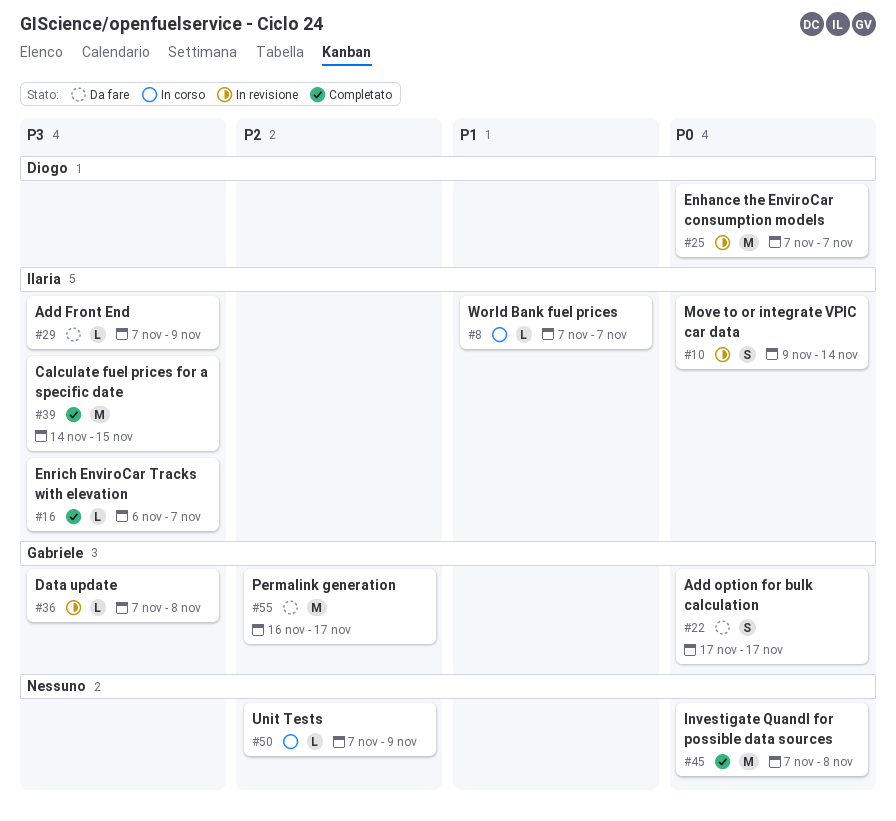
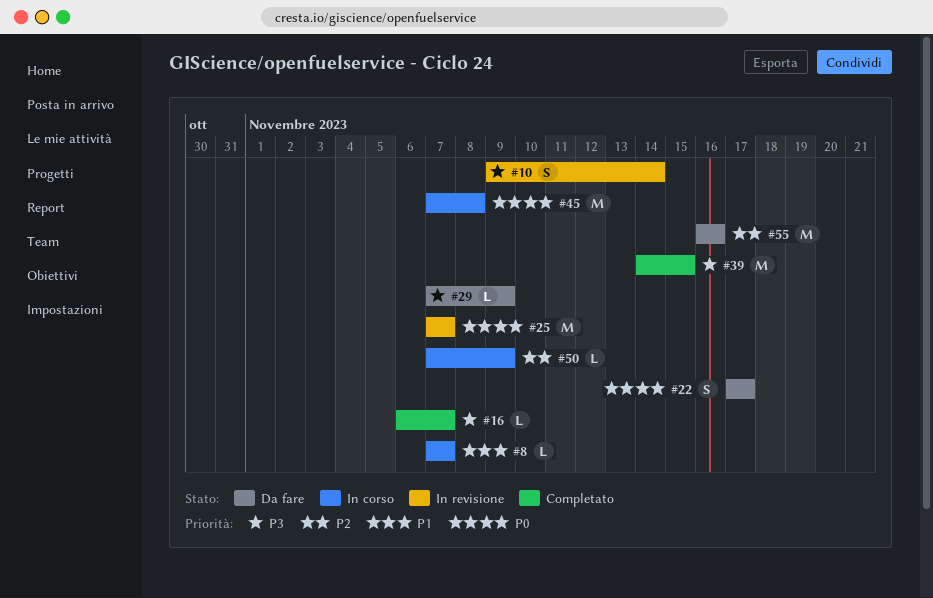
#10, priority: P0 -> P3
#36: present -> none
#45, status: Completato -> In corso
#55, due: Nov 17 -> Nov 16

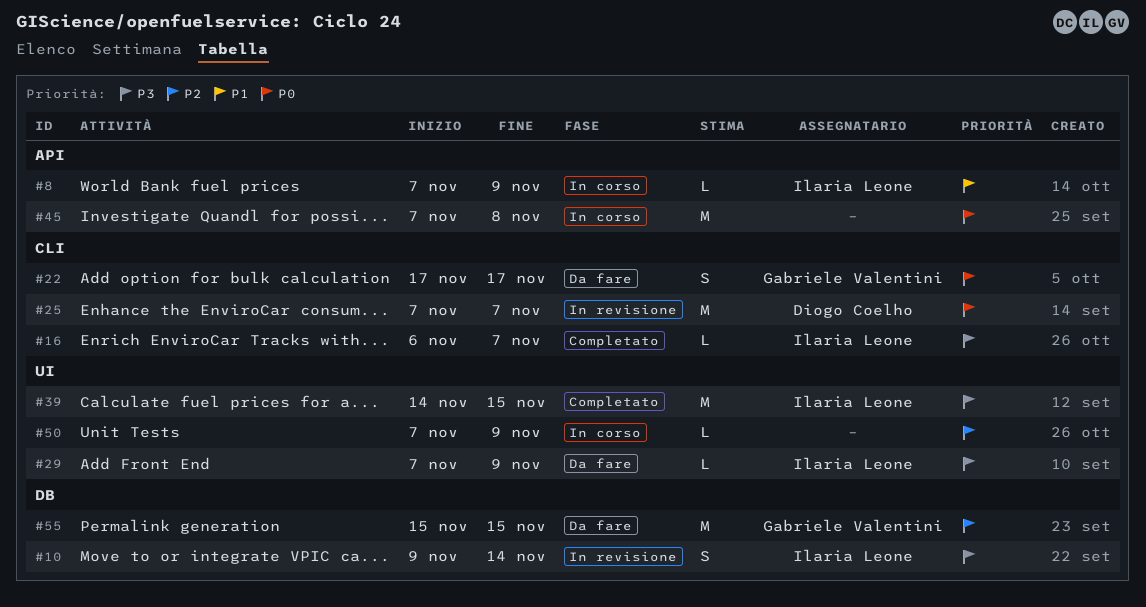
#8, due: Nov 7 -> Nov 9
#55, start: Nov 16 -> Nov 15
#55, due: Nov 16 -> Nov 15

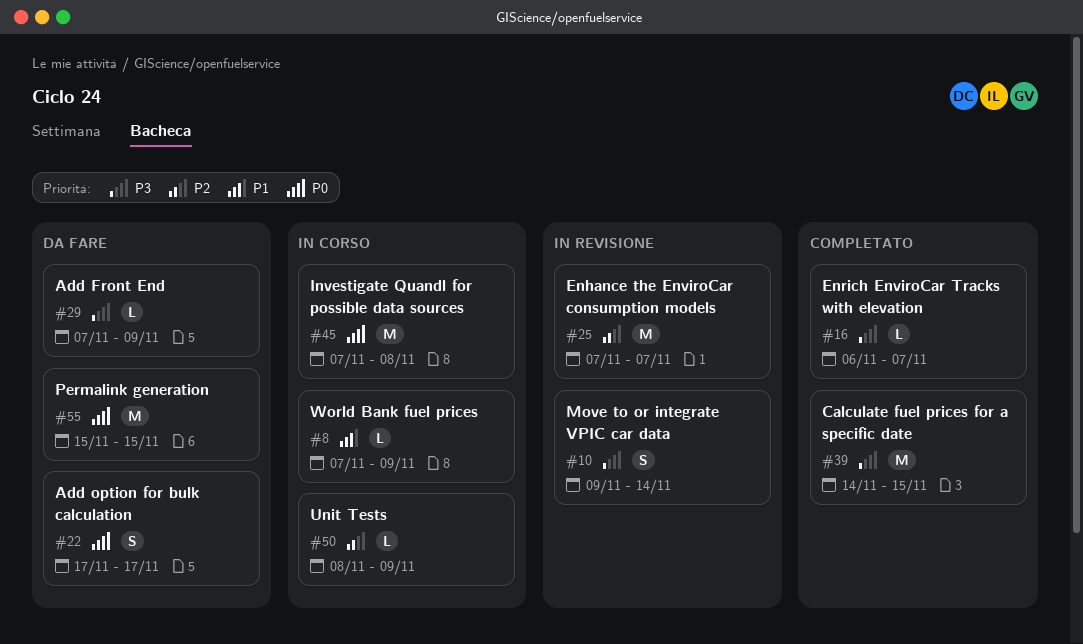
#25, priority: P0 -> P2
#50, start: Nov 7 -> Nov 8
#55, priority: P2 -> P0

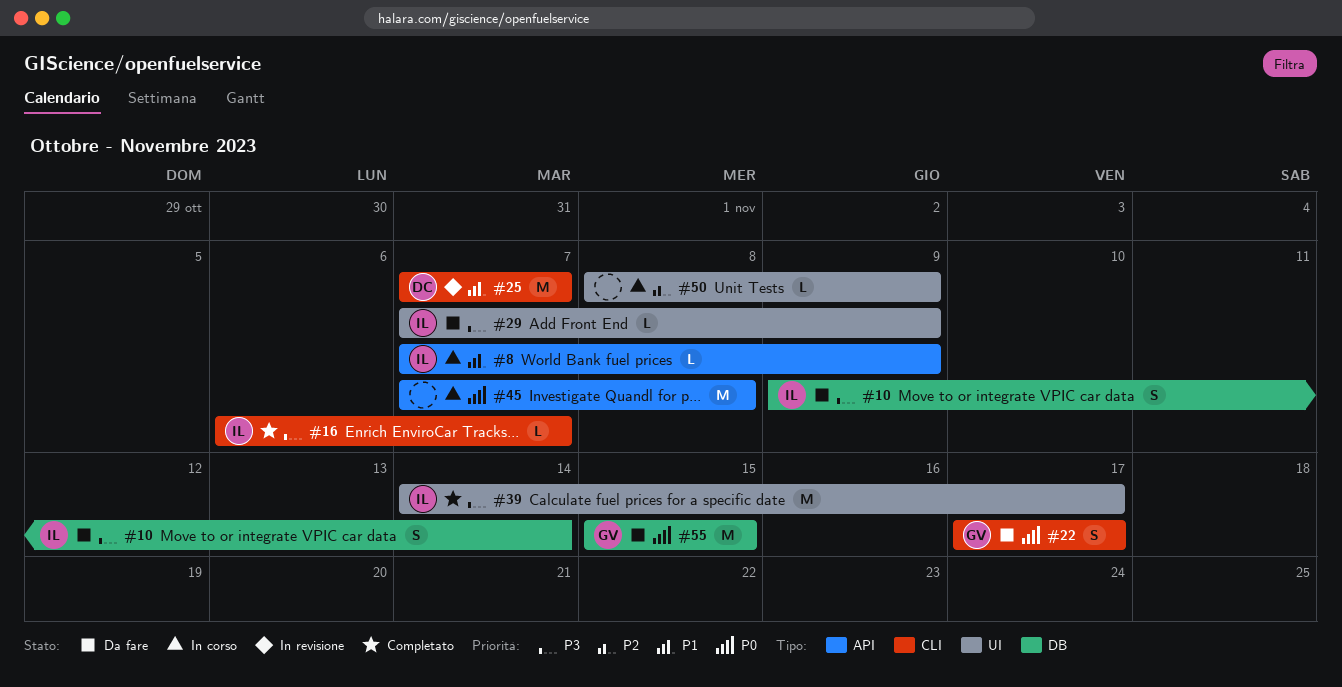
#10, status: In revisione -> Da fare
#25, priority: P2 -> P1
#39, due: Nov 15 -> Nov 17

